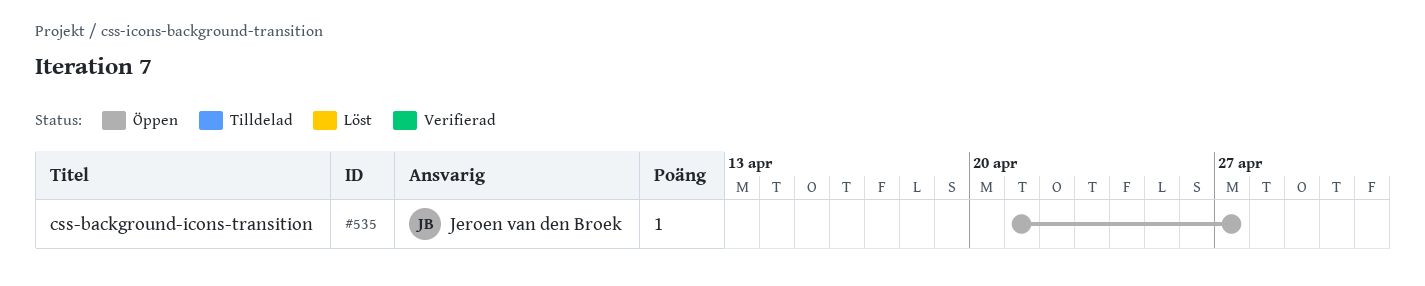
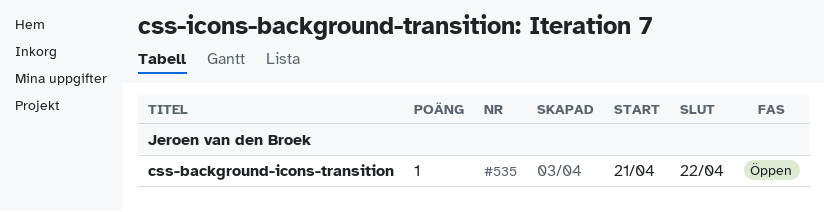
#535, due: Apr 27 -> Apr 22

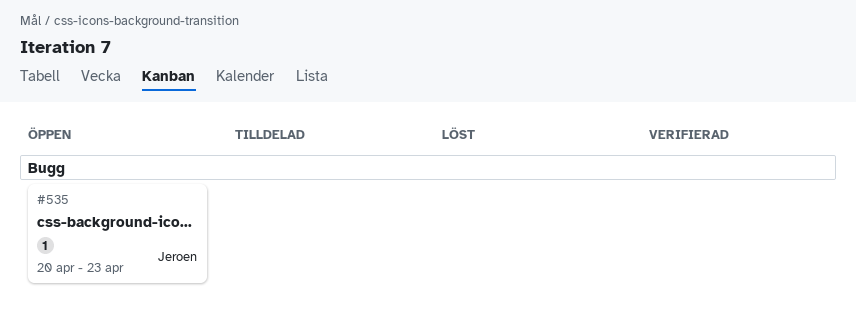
#535, start: Apr 21 -> Apr 20
#535, due: Apr 22 -> Apr 23

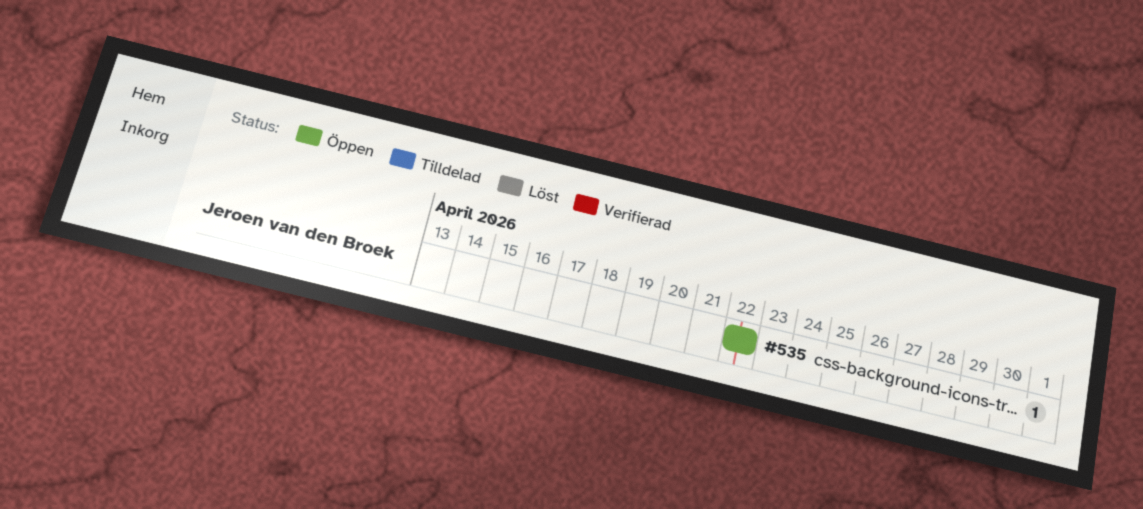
#535, start: Apr 20 -> Apr 22
#535, due: Apr 23 -> Apr 22

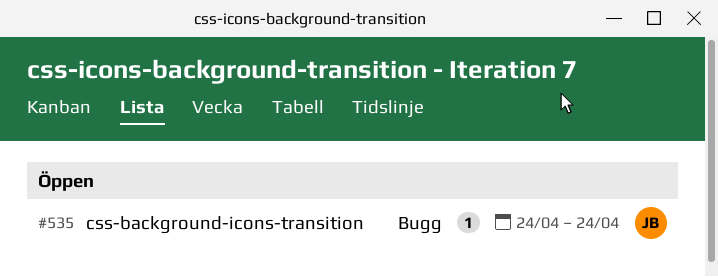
#535, start: Apr 22 -> Apr 24
#535, due: Apr 22 -> Apr 24

